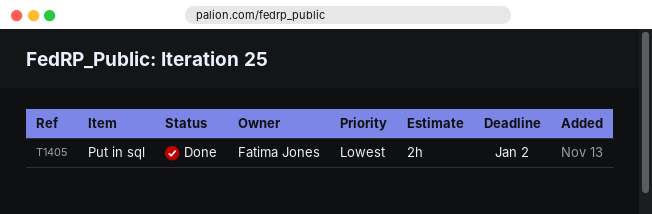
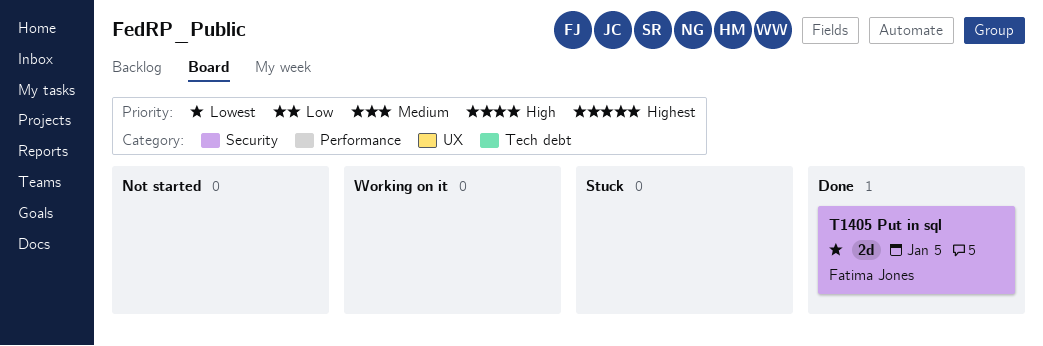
T1405, estimate: 2h -> 2d
T1405, due: Jan 2 -> Jan 5

